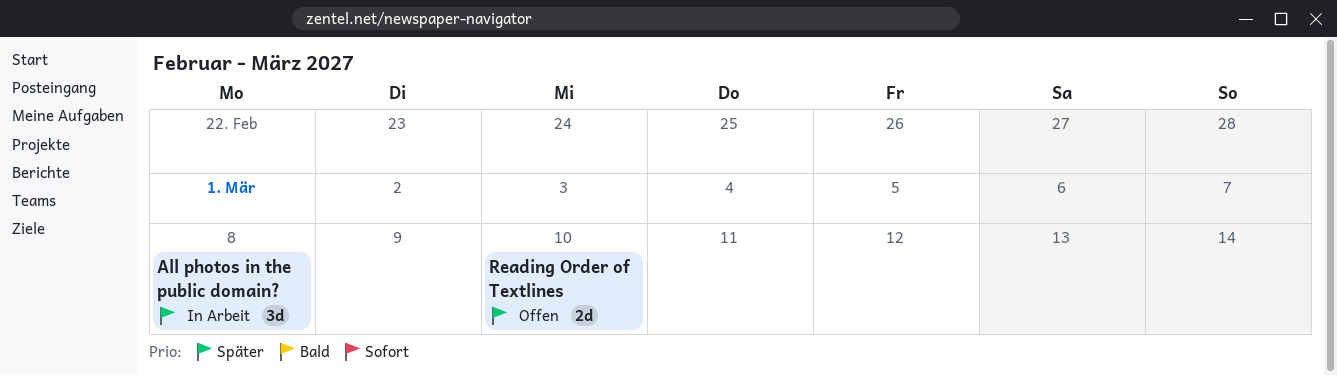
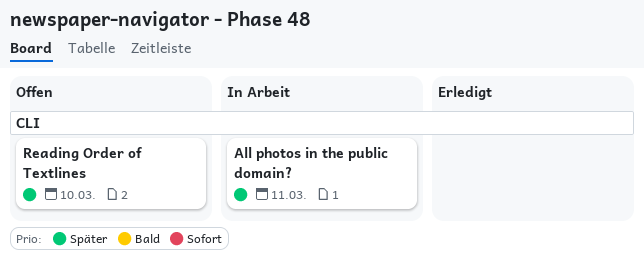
All photos in the public domain?, due: Mar 8 -> Mar 11

